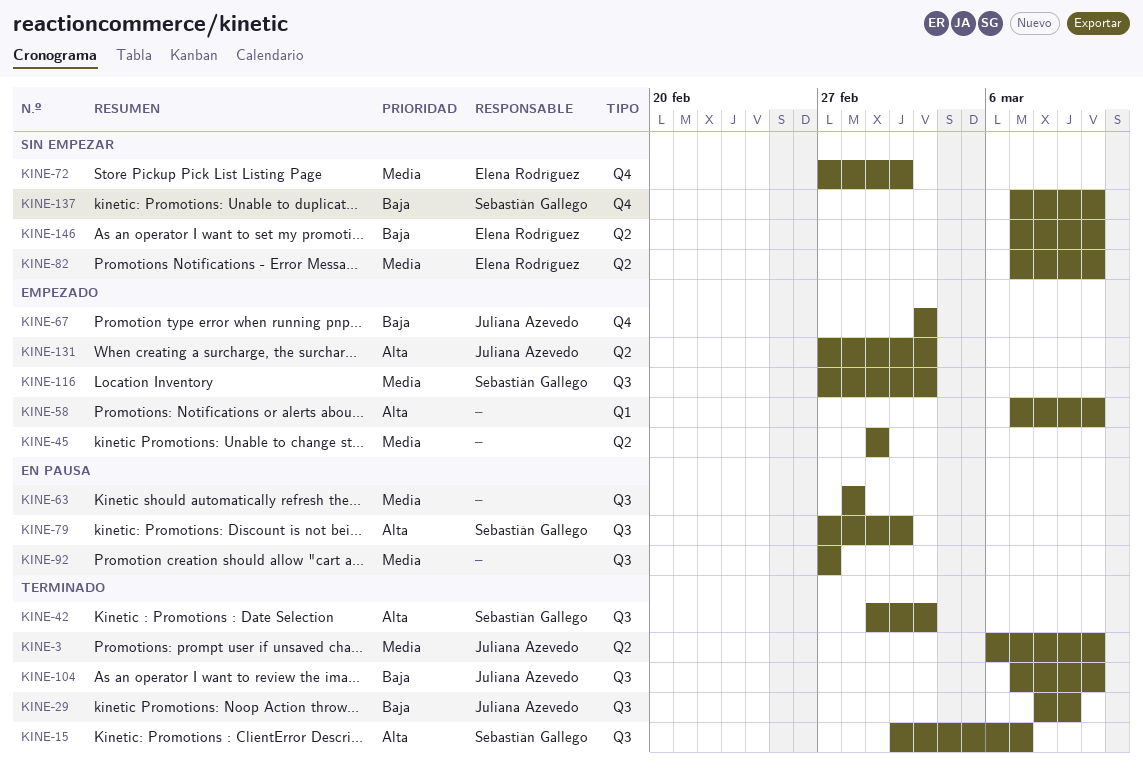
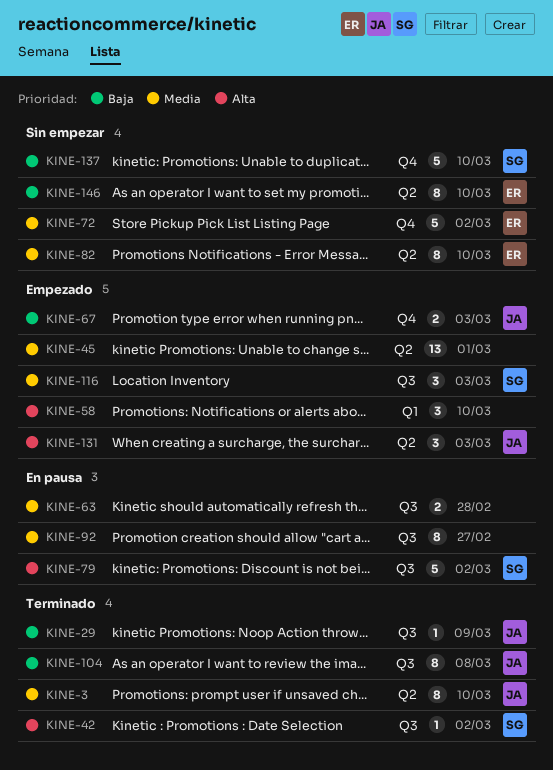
KINE-15: present -> none
KINE-42, due: Mar 3 -> Mar 2
KINE-104, due: Mar 10 -> Mar 8

